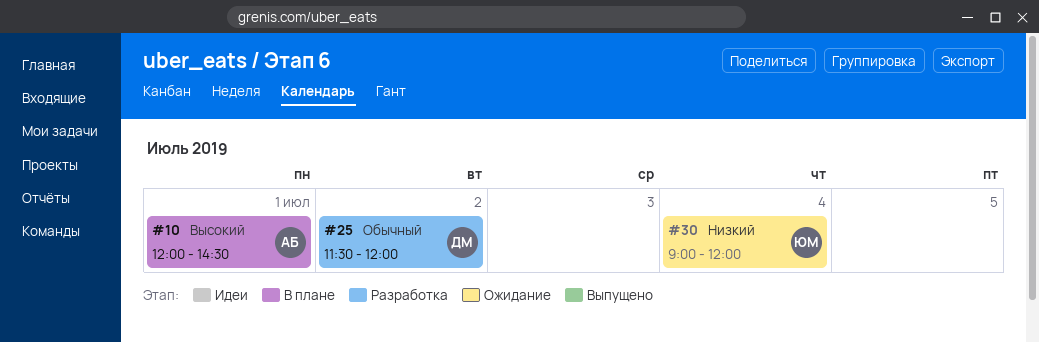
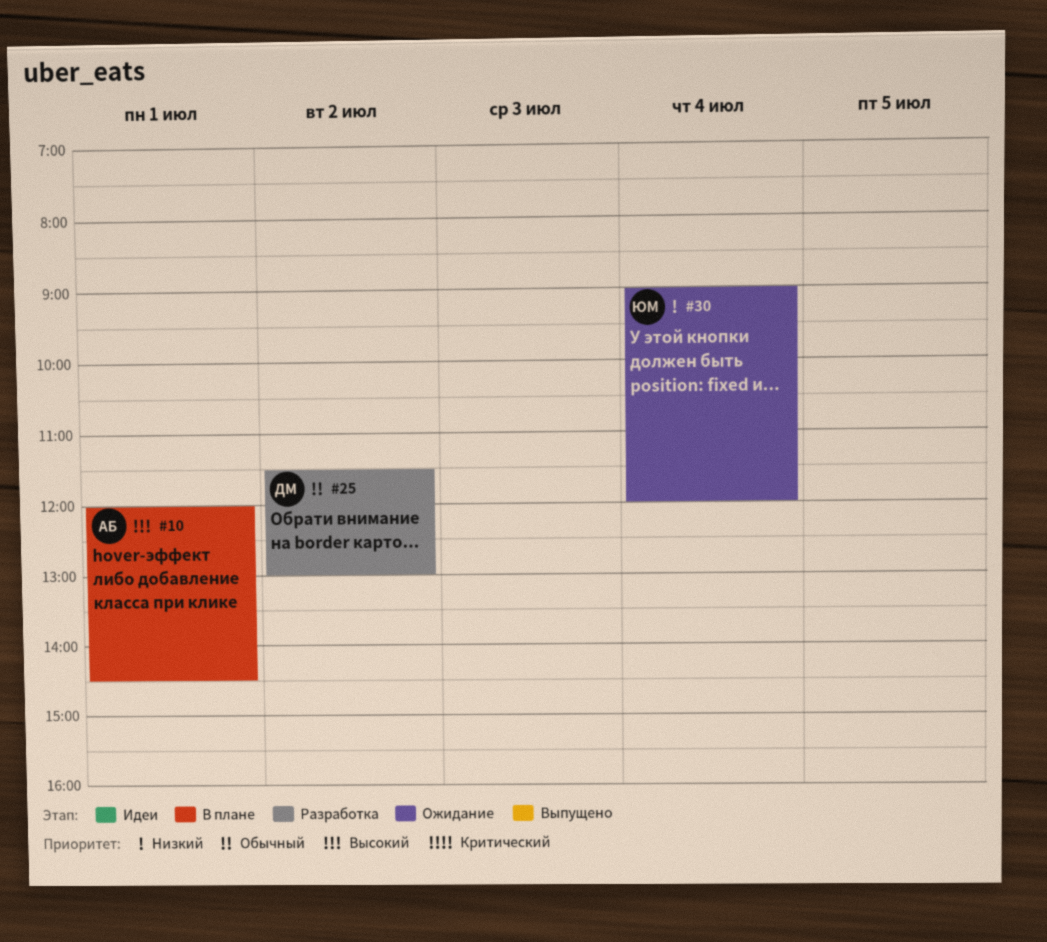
#25, ends: 12:00 -> 13:00

